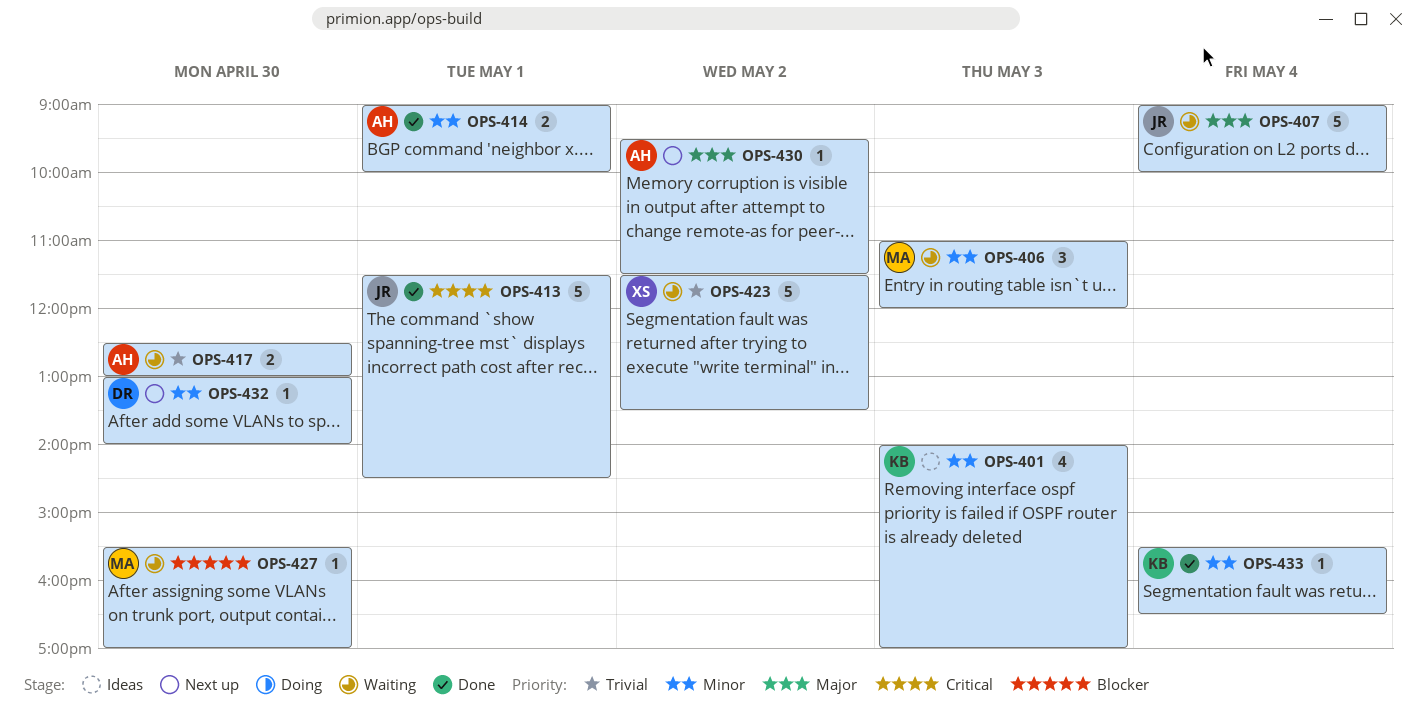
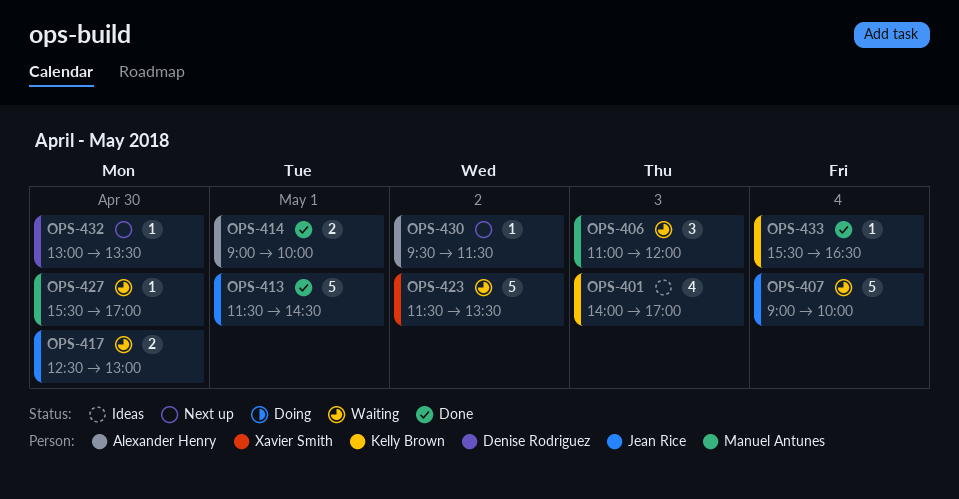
OPS-417, owner: Alexander Henry -> Jean Rice
OPS-432, ends: 14:00 -> 13:30

